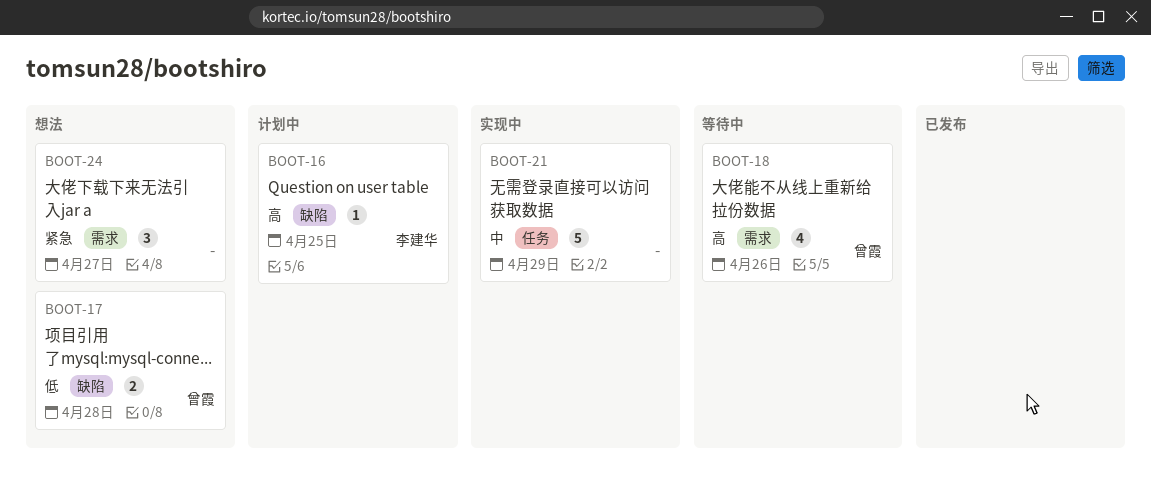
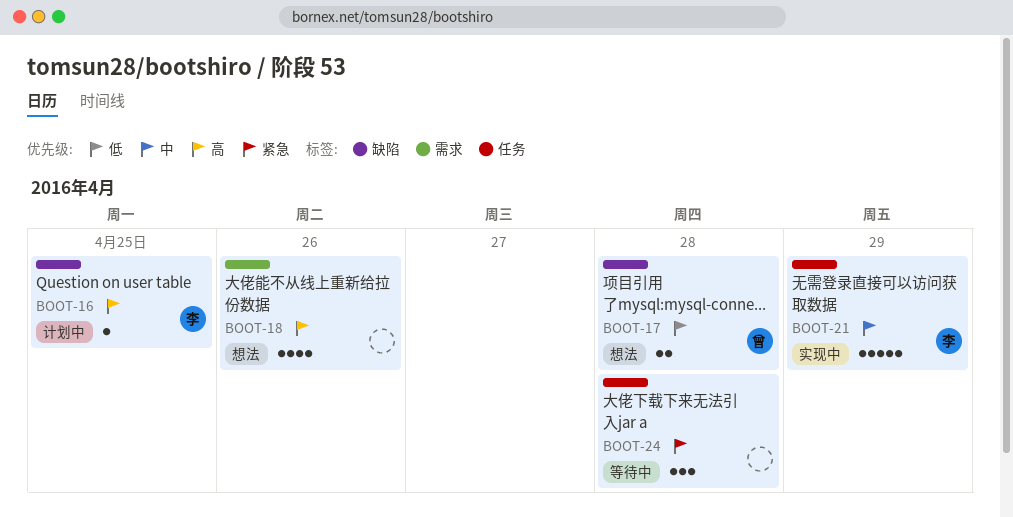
BOOT-18, status: 等待中 -> 想法
BOOT-18, owner: 曾霞 -> none
BOOT-21, owner: none -> 李建华
BOOT-24, status: 想法 -> 等待中
BOOT-24, label: 需求 -> 任务
BOOT-24, due: Apr 27 -> Apr 28

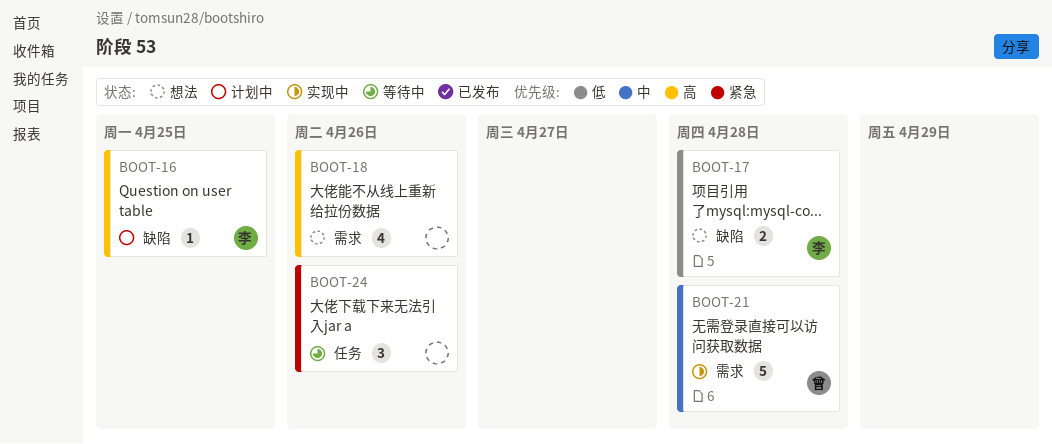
BOOT-17, owner: 曾 -> 李
BOOT-21, owner: 李 -> 曾
BOOT-21, label: 任务 -> 需求
BOOT-21, due: Apr 29 -> Apr 28
BOOT-24, due: Apr 28 -> Apr 26

